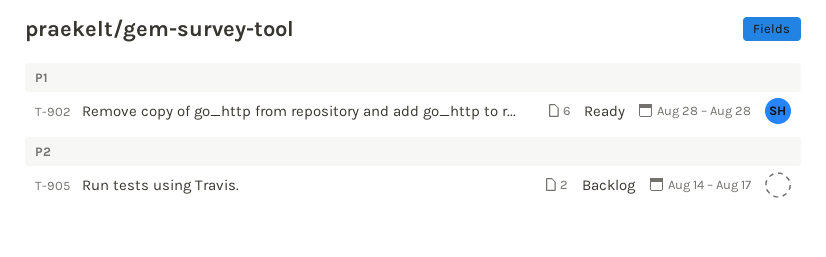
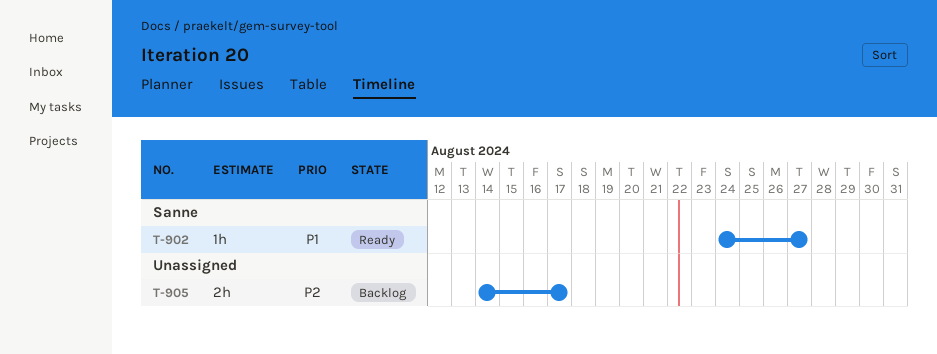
T-902, start: Aug 28 -> Aug 24
T-902, due: Aug 28 -> Aug 27

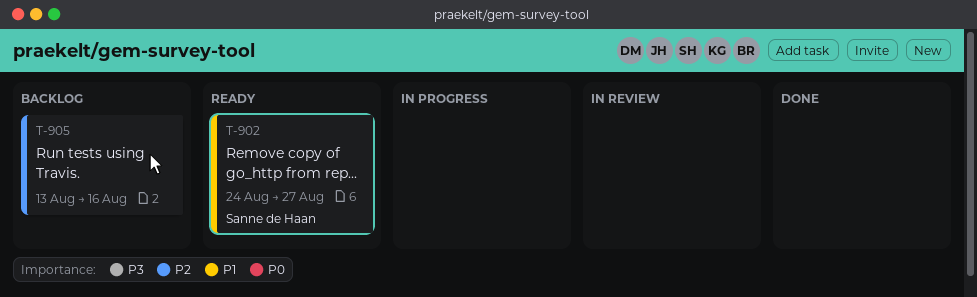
T-905, start: Aug 14 -> Aug 13
T-905, due: Aug 17 -> Aug 16

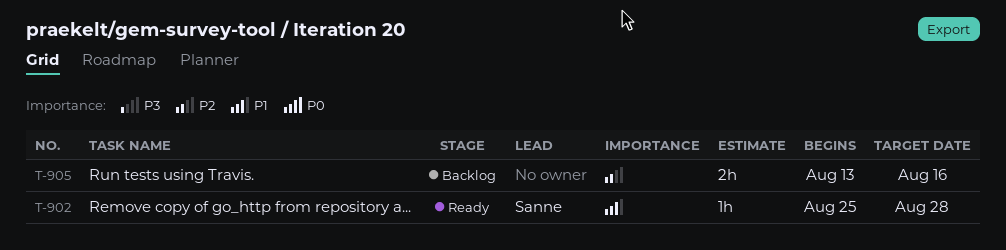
T-902, start: Aug 24 -> Aug 25
T-902, due: Aug 27 -> Aug 28

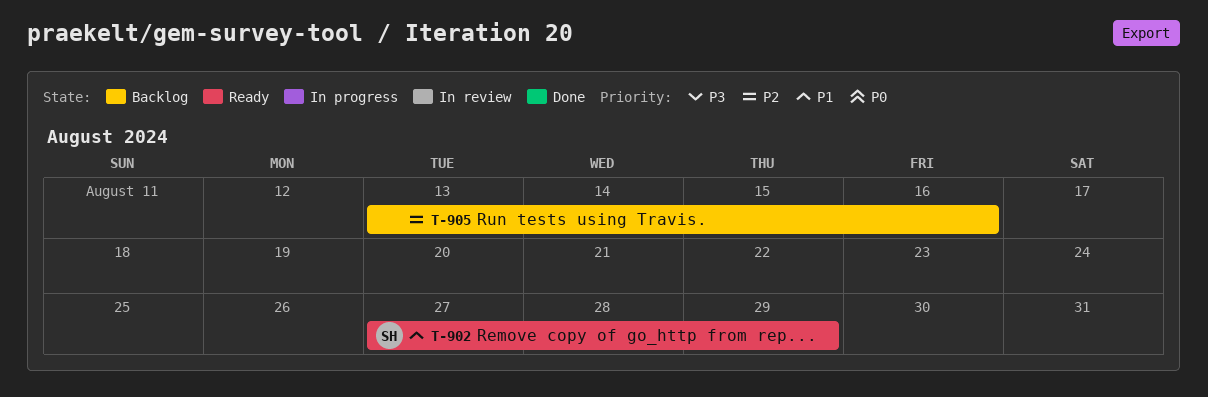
T-902, start: Aug 25 -> Aug 27
T-902, due: Aug 28 -> Aug 29

